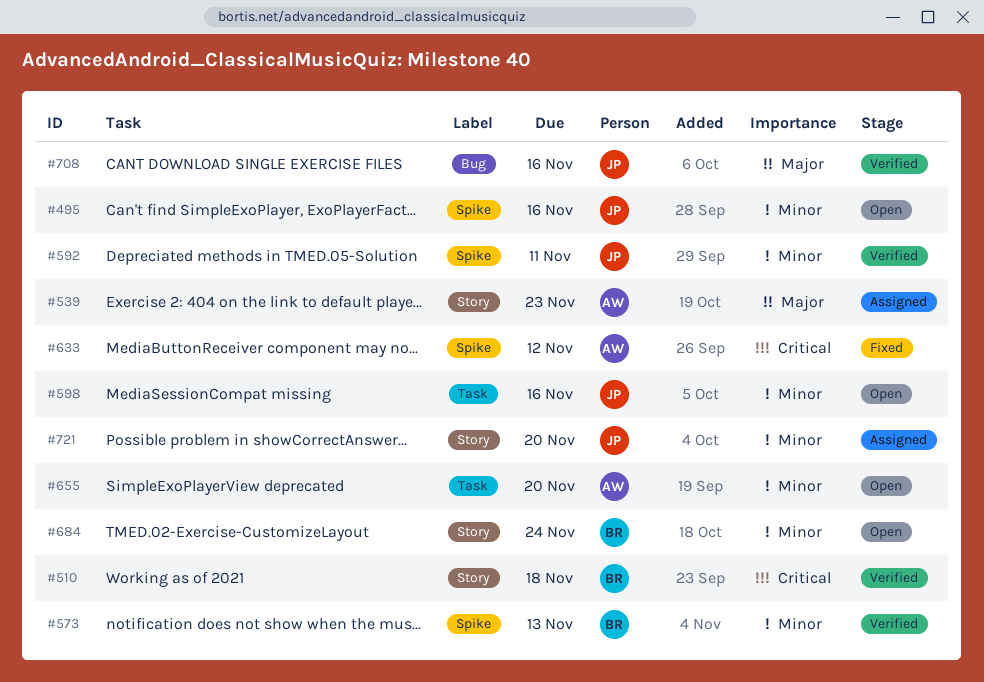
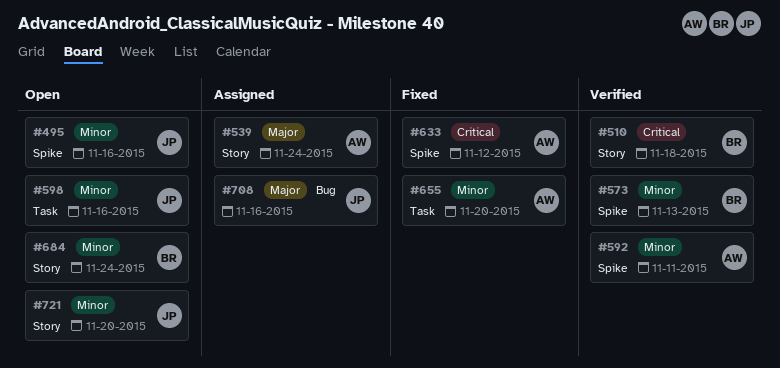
#539, due: Nov 23 -> Nov 24
#592, owner: JP -> AW
#655, status: Open -> Fixed
#708, status: Verified -> Assigned
#721, status: Assigned -> Open

